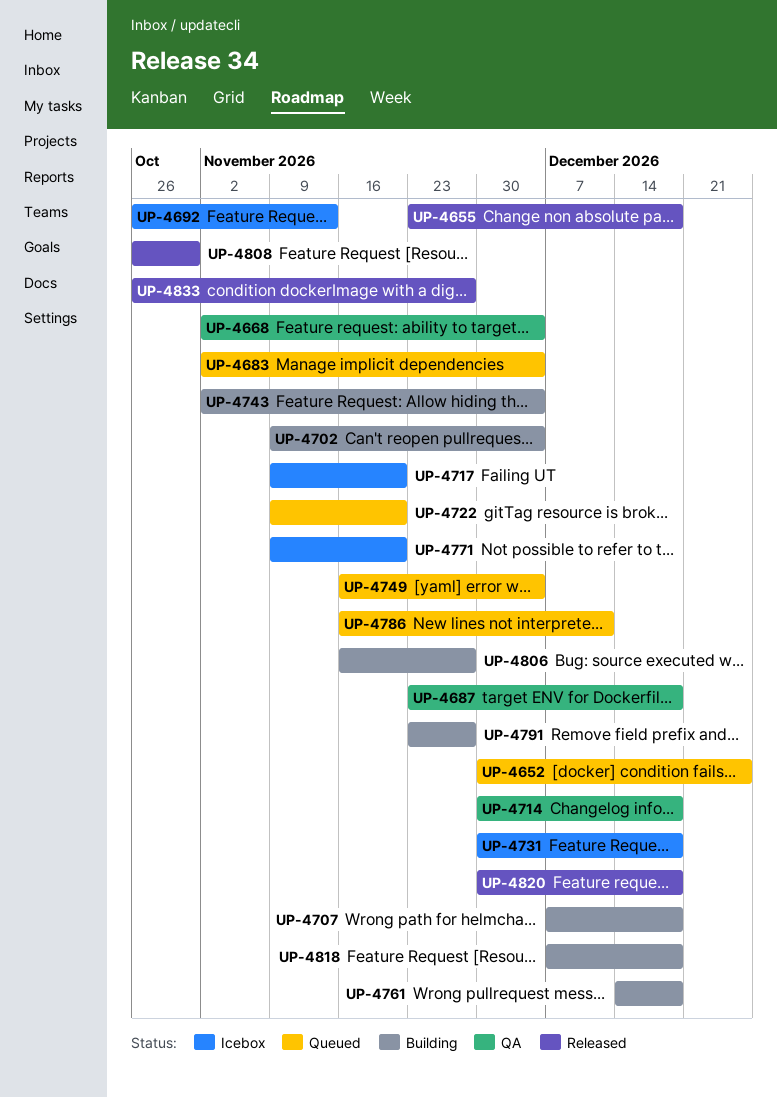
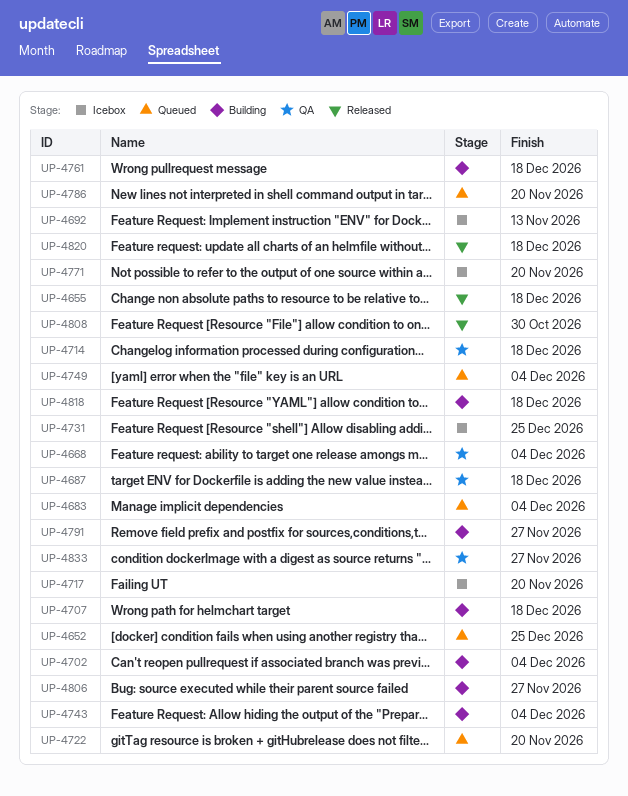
UP-4731, due: Dec 18 -> Dec 25
UP-4786, due: Dec 11 -> Nov 20
UP-4833, status: Released -> QA

